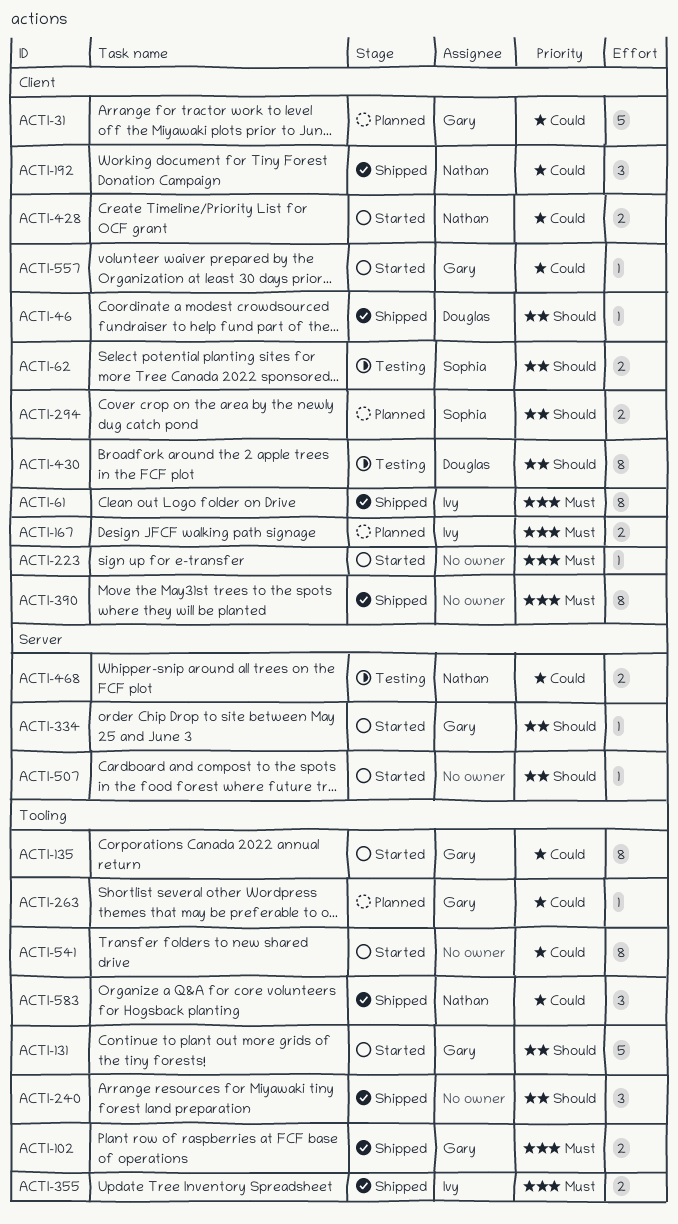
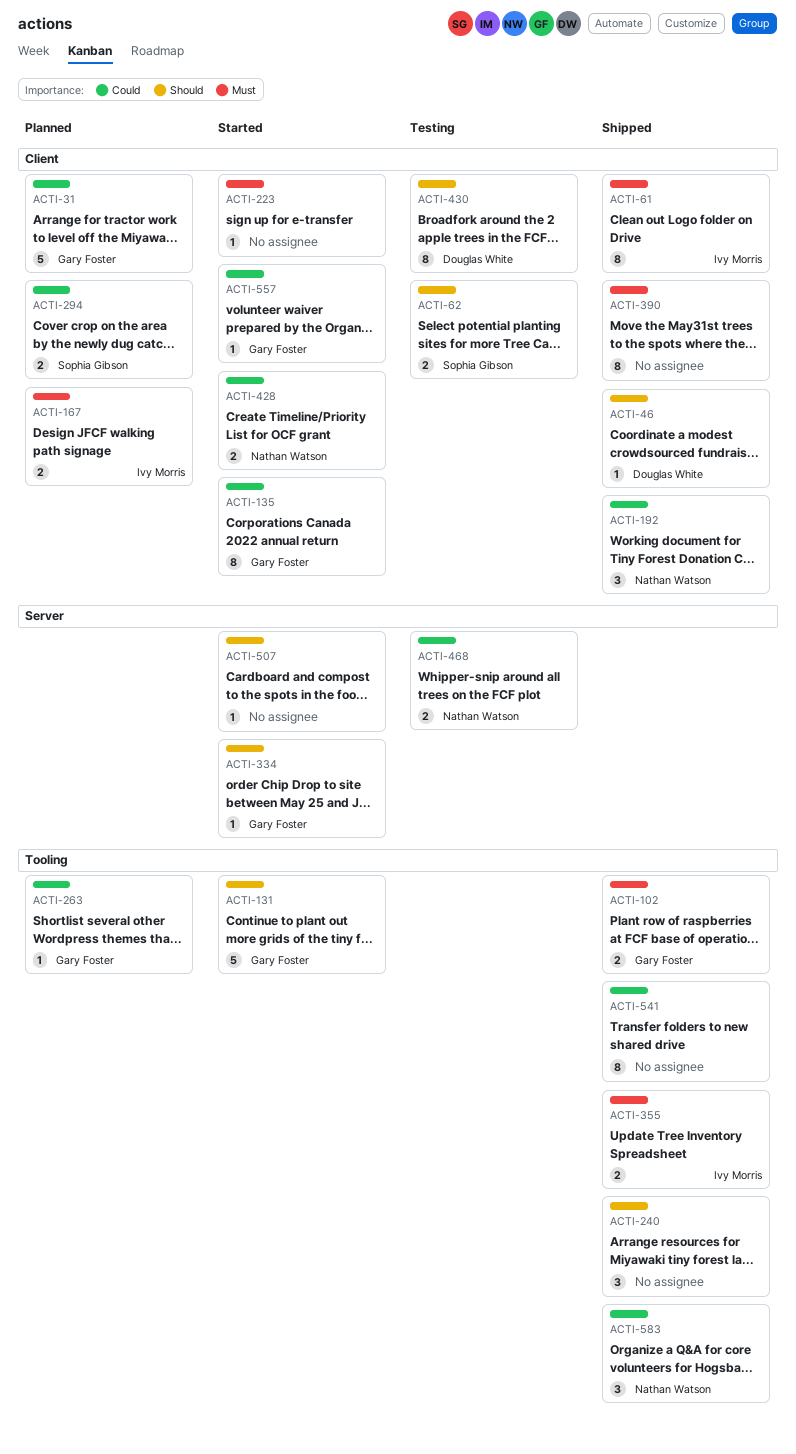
ACTI-135, label: Tooling -> Client
ACTI-294, priority: Should -> Could
ACTI-541, status: Started -> Shipped

